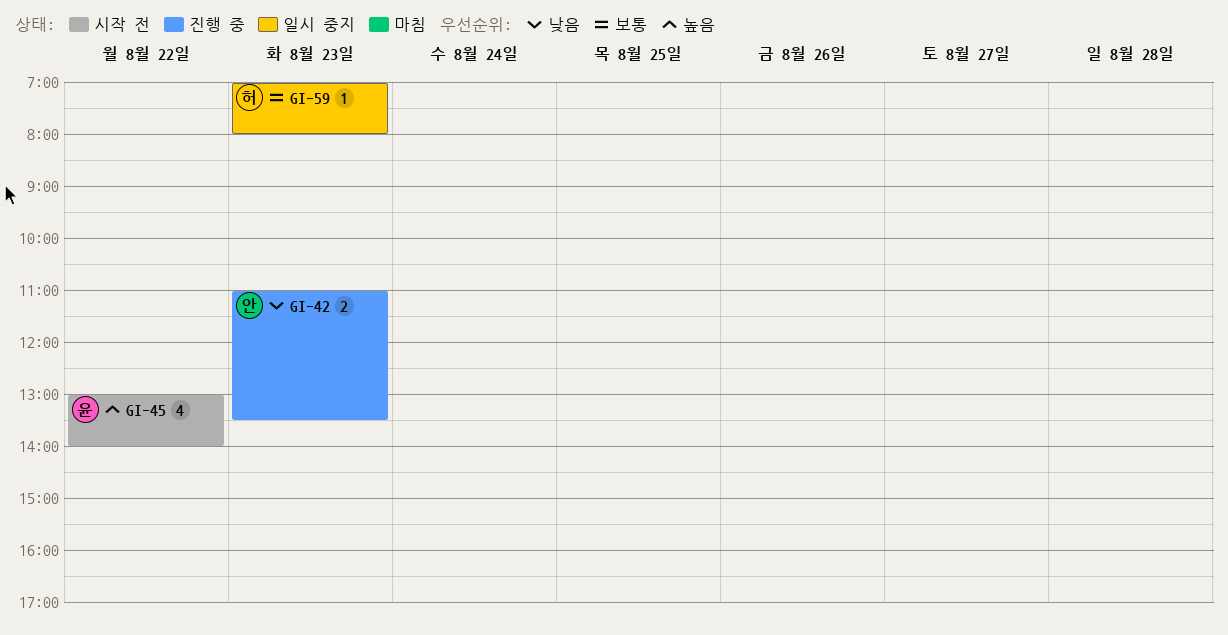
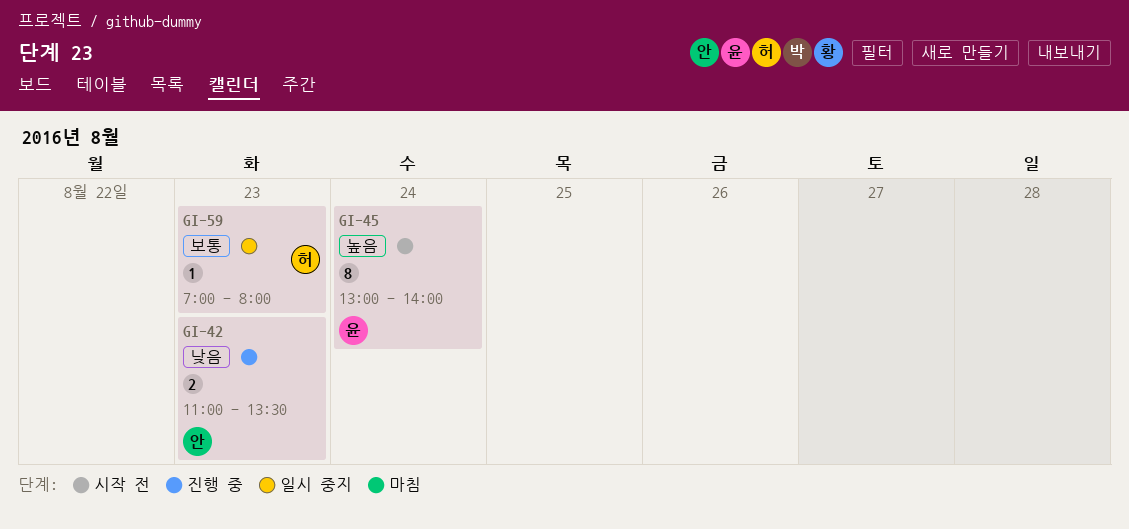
GI-45, estimate: 4 -> 8
GI-45, day: Aug 22 -> Aug 24

